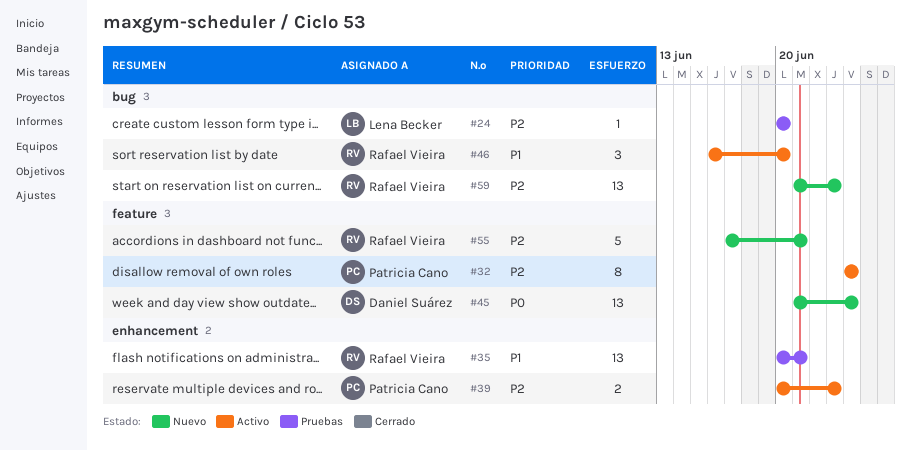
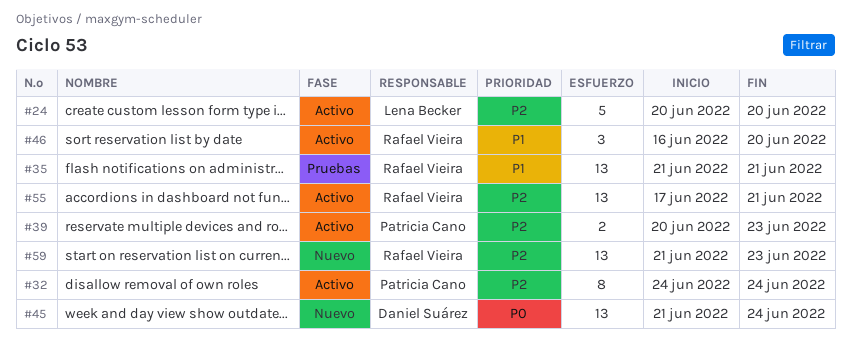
#24, status: Pruebas -> Activo
#24, estimate: 1 -> 5
#35, start: Jun 20 -> Jun 21
#55, status: Nuevo -> Activo
#55, estimate: 5 -> 13

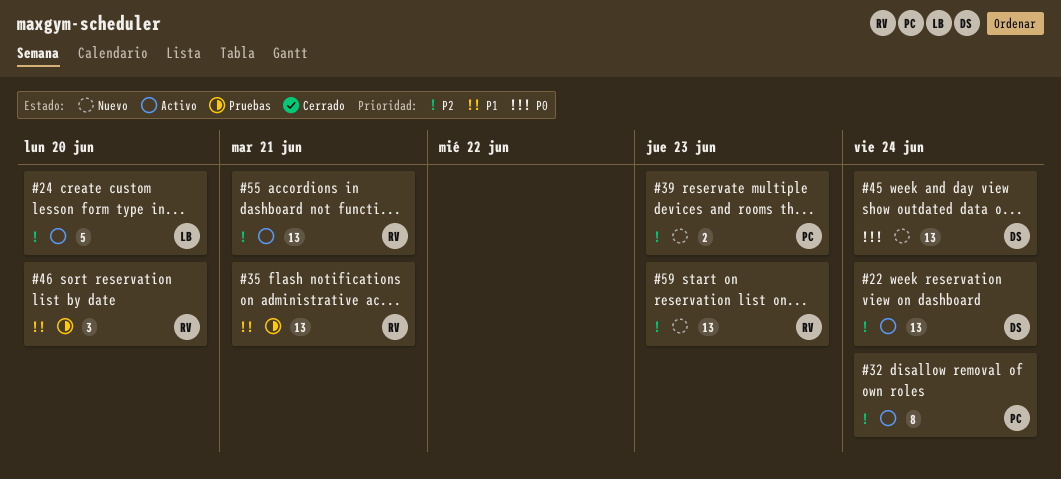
#22: none -> present
#39, status: Activo -> Nuevo
#46, status: Activo -> Pruebas

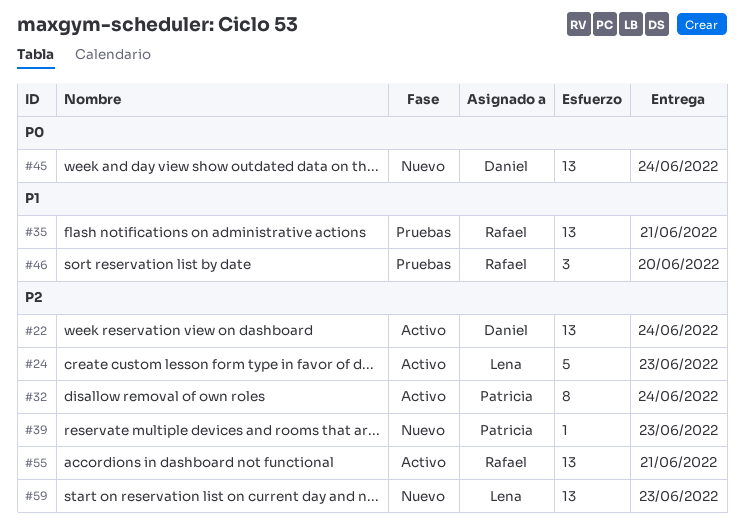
#24, due: Jun 20 -> Jun 23
#39, estimate: 2 -> 1
#59, owner: Rafael -> Lena

